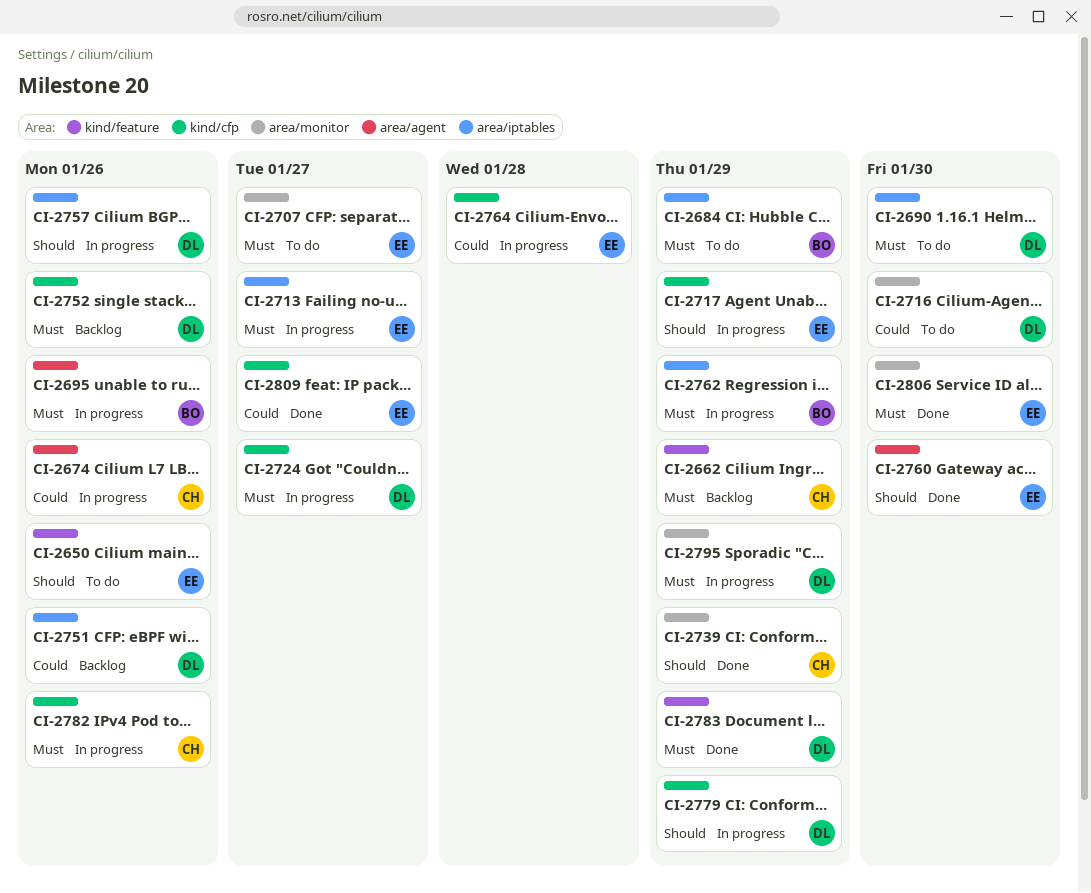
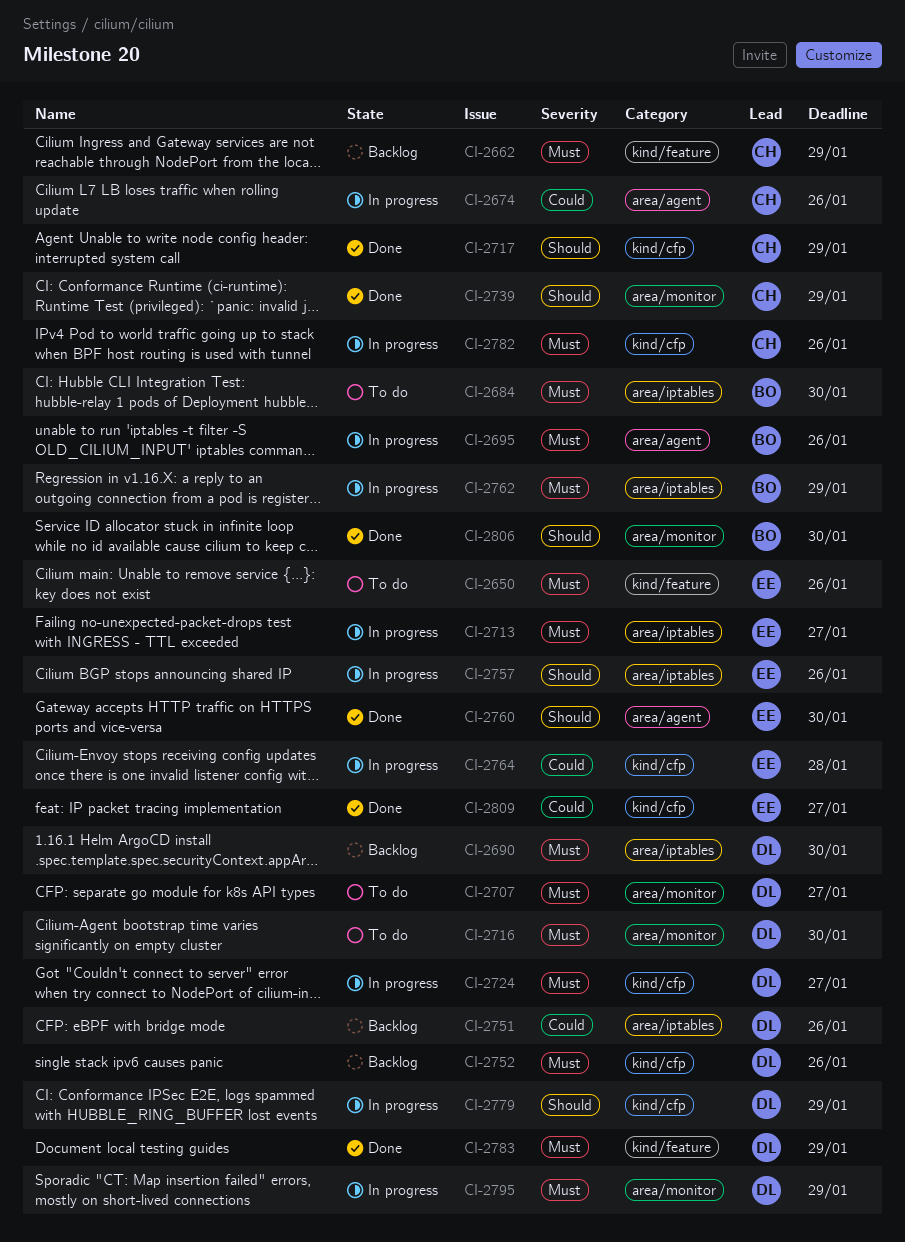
CI-2650, priority: Should -> Must
CI-2684, due: Jan 29 -> Jan 30
CI-2690, status: To do -> Backlog
CI-2707, owner: EE -> DL
CI-2716, priority: Could -> Must
CI-2717, status: In progress -> Done
CI-2717, owner: EE -> CH
CI-2757, owner: DL -> EE
CI-2806, owner: EE -> BO
CI-2806, priority: Must -> Should

